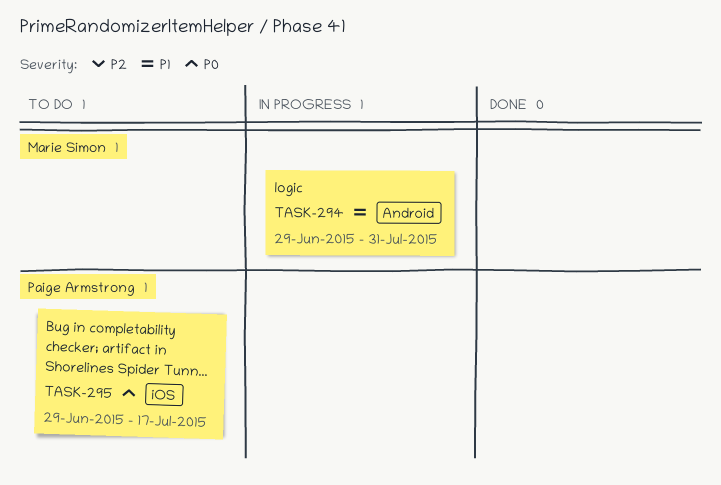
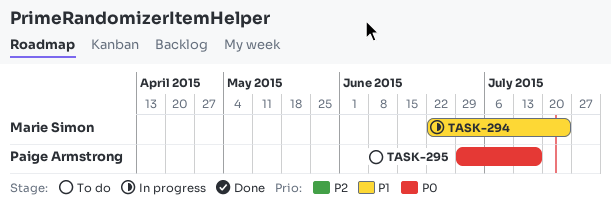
TASK-294, start: Jun 29 -> Jun 22
TASK-294, due: Jul 31 -> Jul 24

